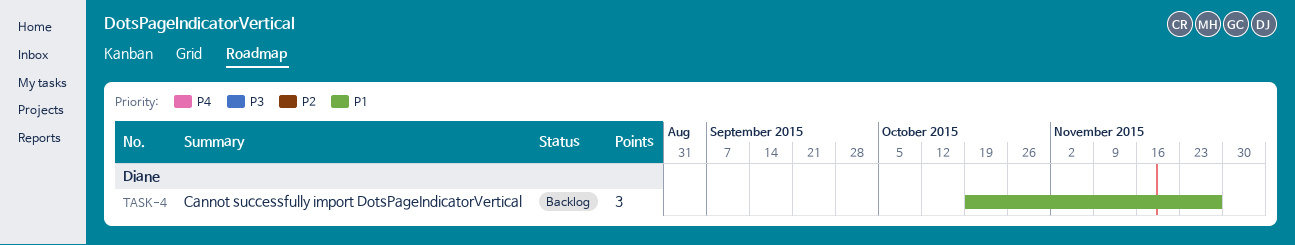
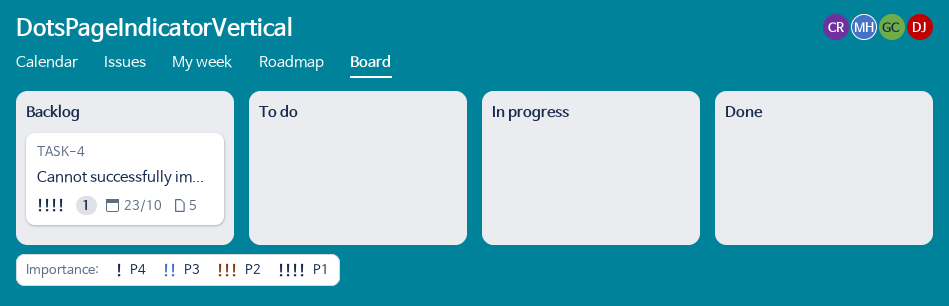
TASK-4, estimate: 3 -> 1
TASK-4, due: Nov 27 -> Oct 23

